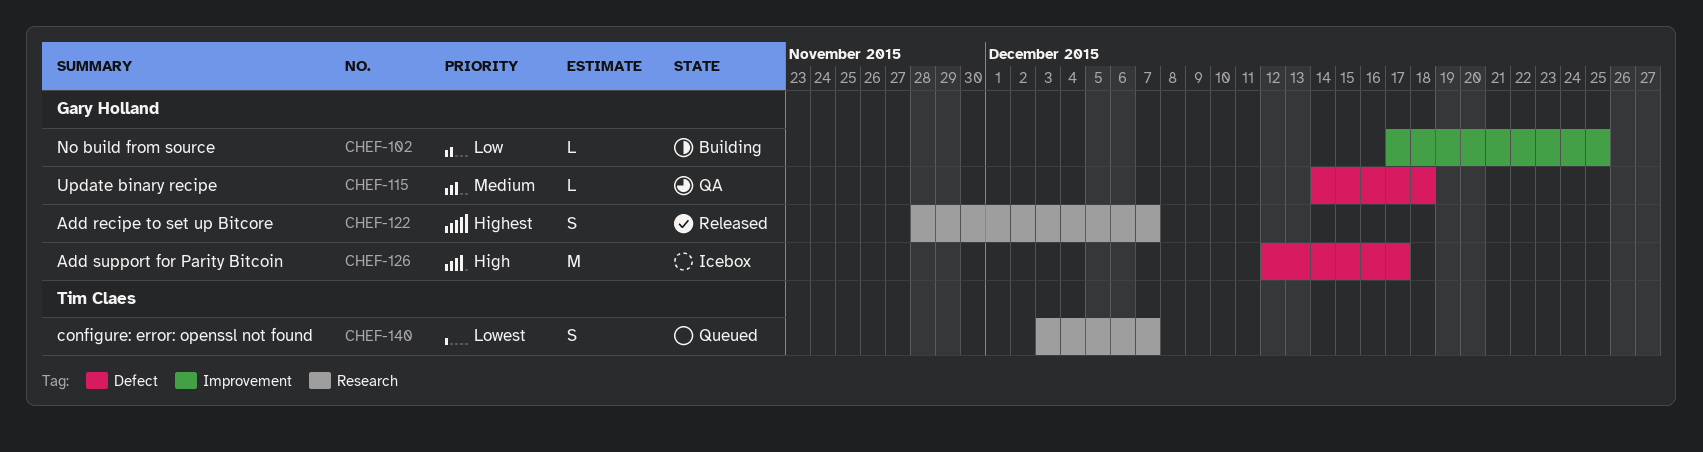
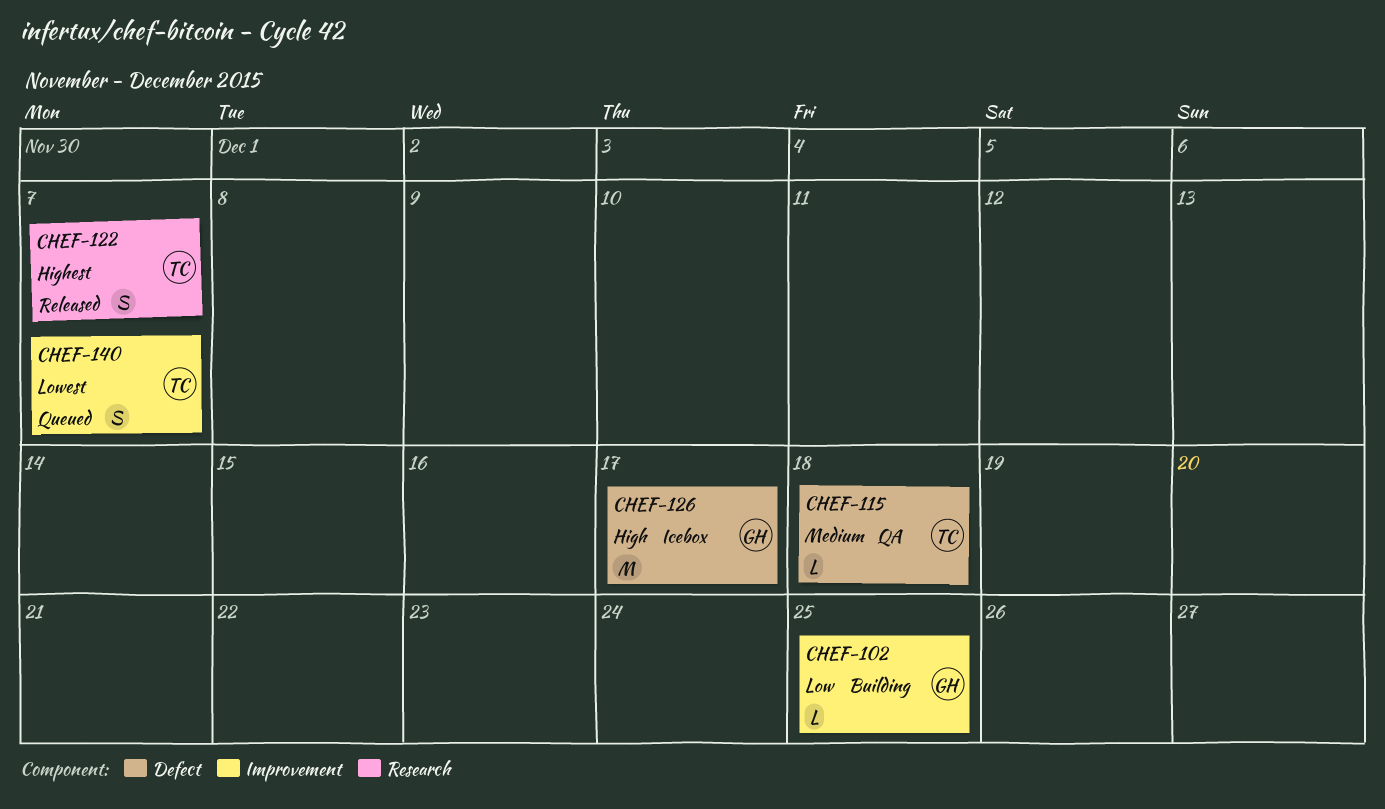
CHEF-115, owner: Gary Holland -> Tim Claes
CHEF-122, owner: Gary Holland -> Tim Claes
CHEF-140, label: Research -> Improvement

